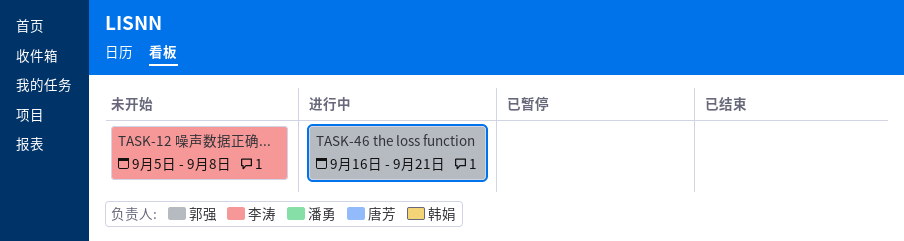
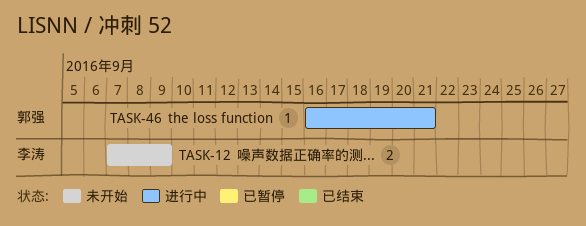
TASK-12, start: Sep 5 -> Sep 7
TASK-12, due: Sep 8 -> Sep 9

